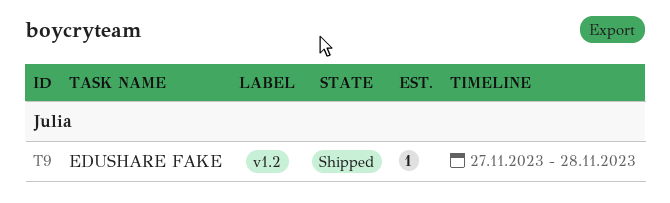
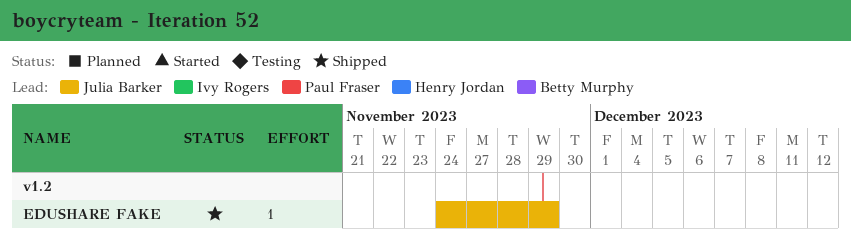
EDUSHARE FAKE, start: Nov 27 -> Nov 24
EDUSHARE FAKE, due: Nov 28 -> Nov 29

